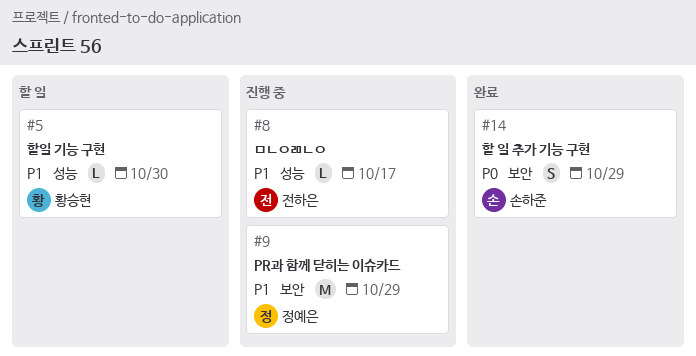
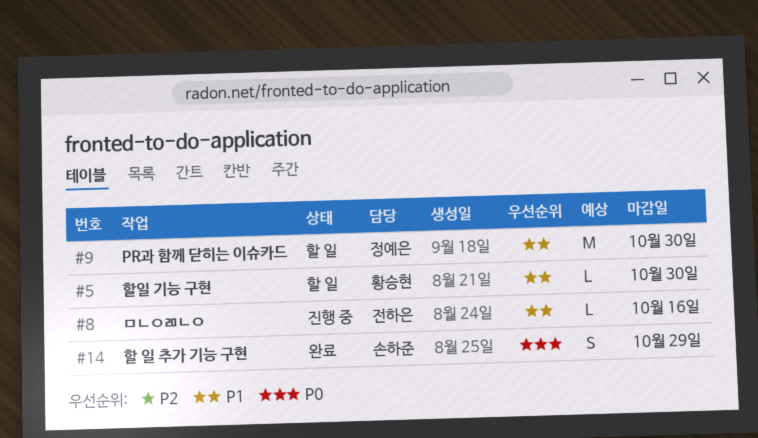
#8, due: Oct 17 -> Oct 16
#9, status: 진행 중 -> 할 일
#9, due: Oct 29 -> Oct 30

